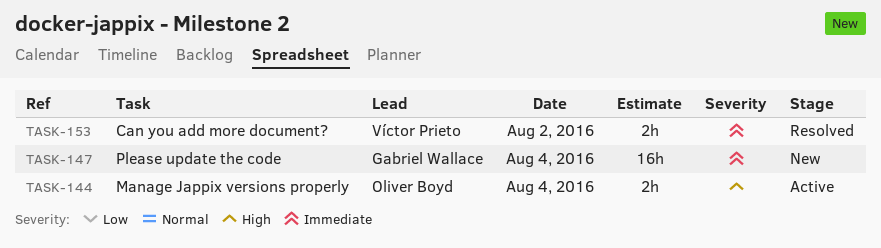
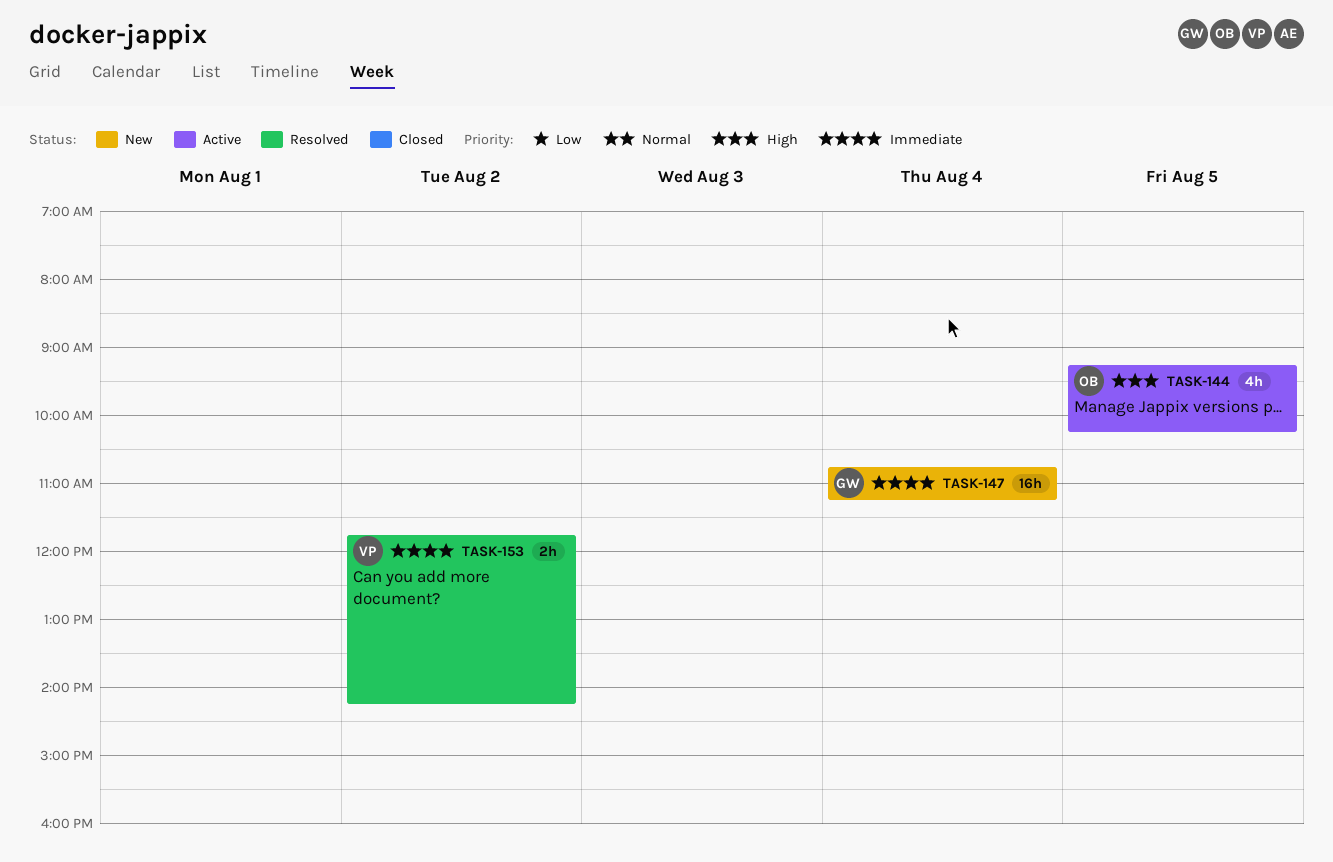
TASK-144, estimate: 2h -> 4h
TASK-144, day: Aug 4 -> Aug 5

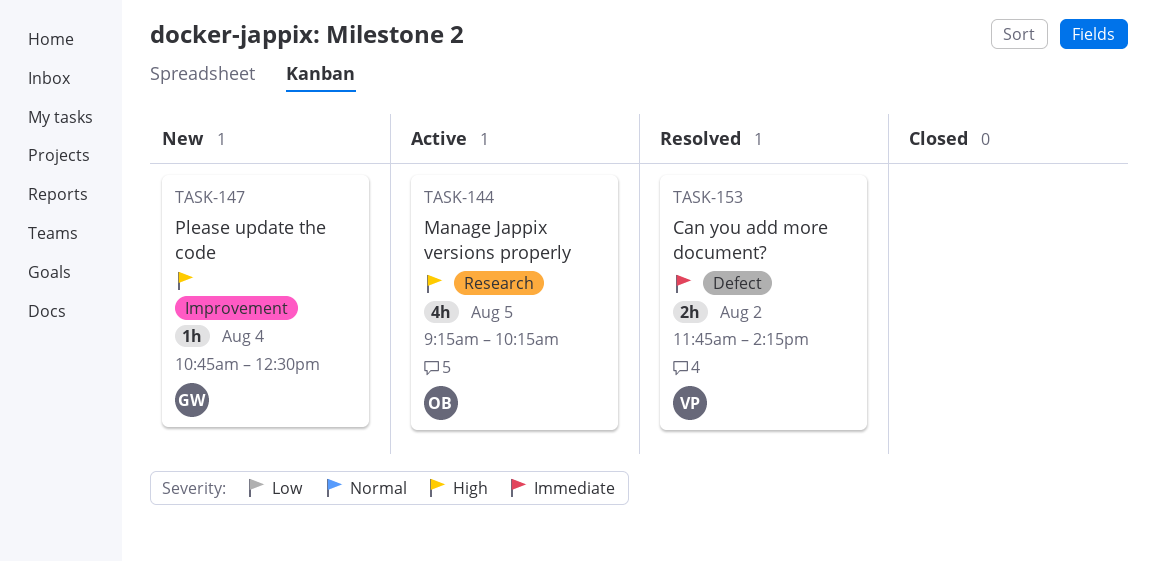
TASK-147, priority: Immediate -> High
TASK-147, estimate: 16h -> 1h
TASK-147, ends: 11:15 -> 12:30

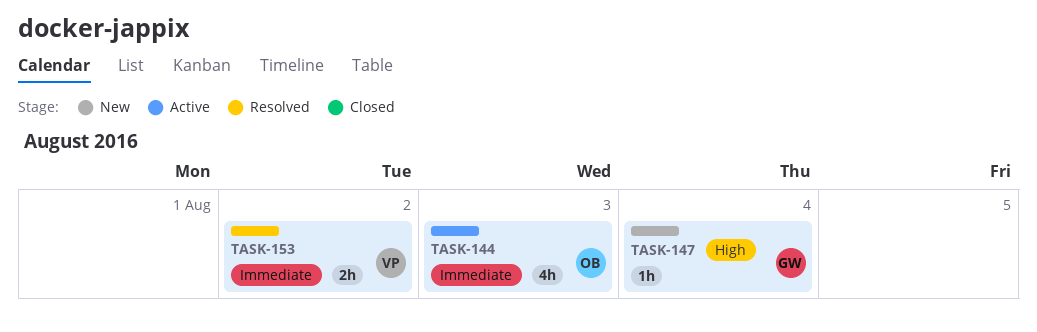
TASK-144, priority: High -> Immediate
TASK-144, day: Aug 5 -> Aug 3

